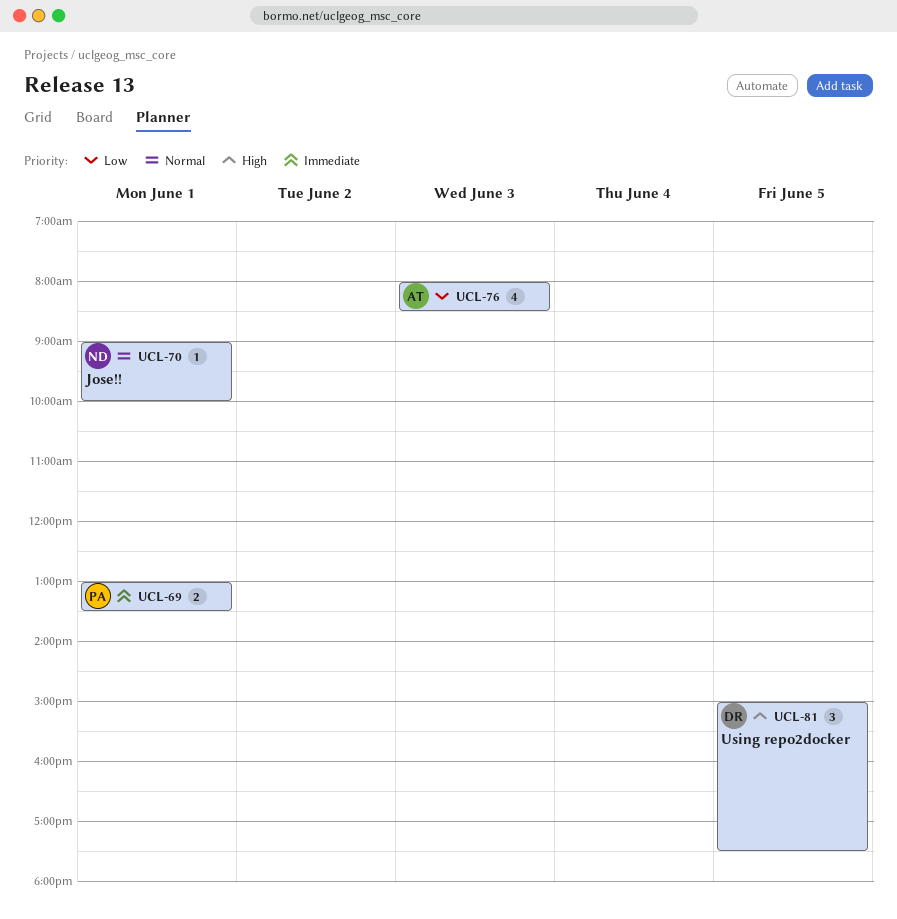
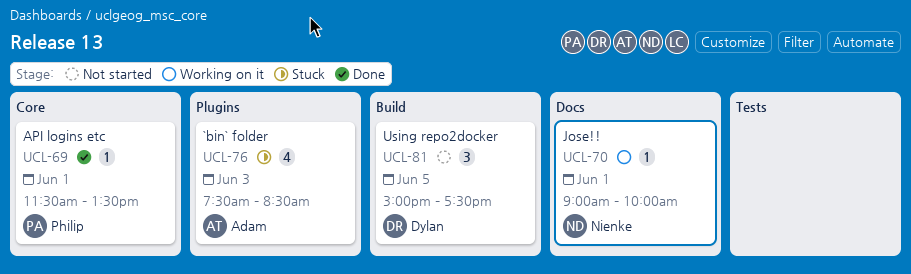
UCL-69, estimate: 2 -> 1
UCL-69, begins: 13:00 -> 11:30
UCL-76, begins: 08:00 -> 07:30

